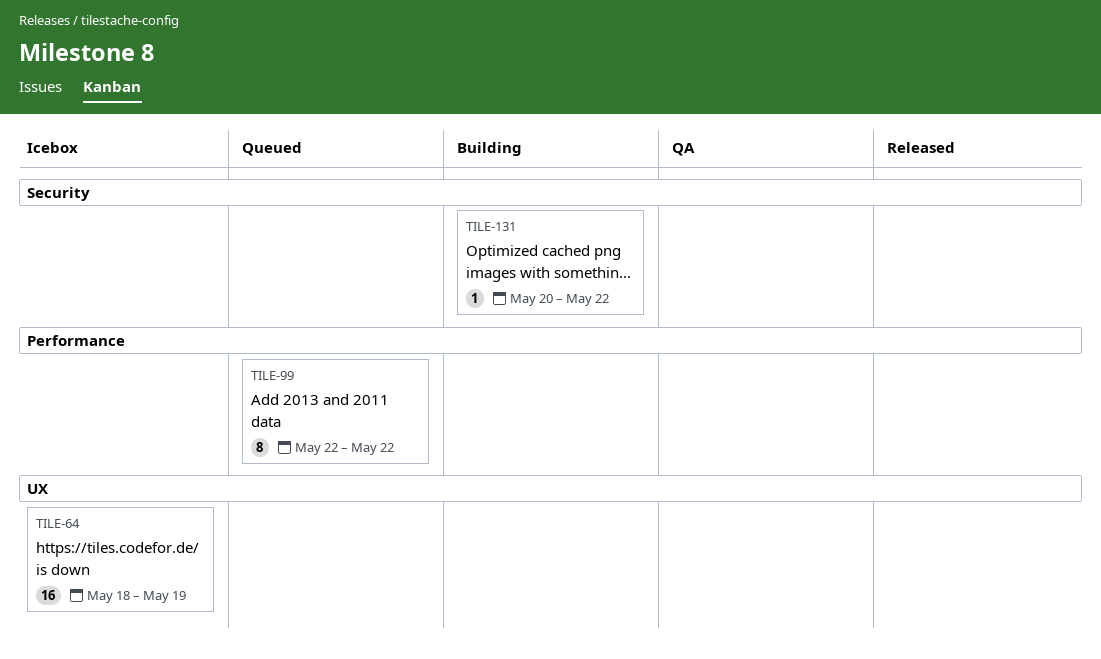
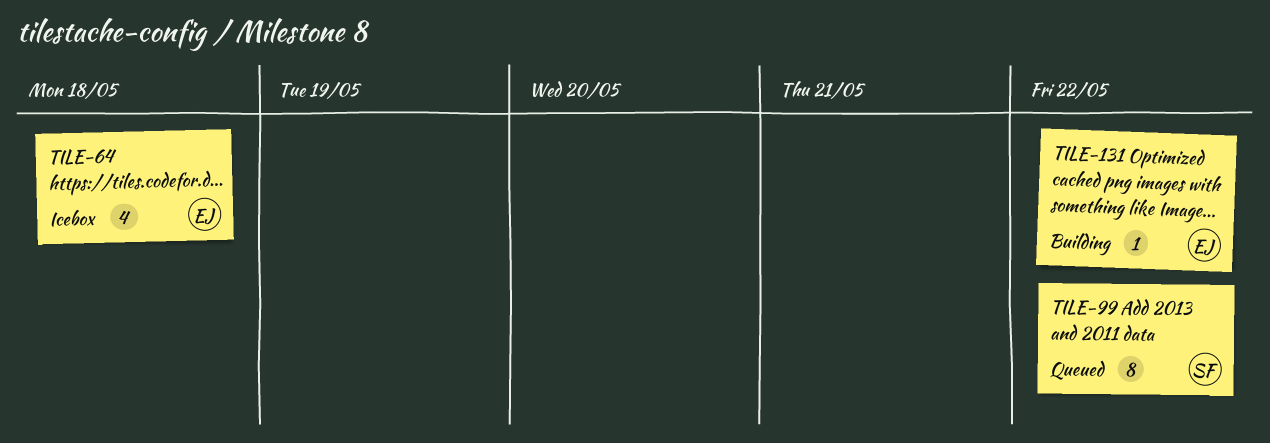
TILE-64, estimate: 16 -> 4
TILE-64, due: May 19 -> May 18

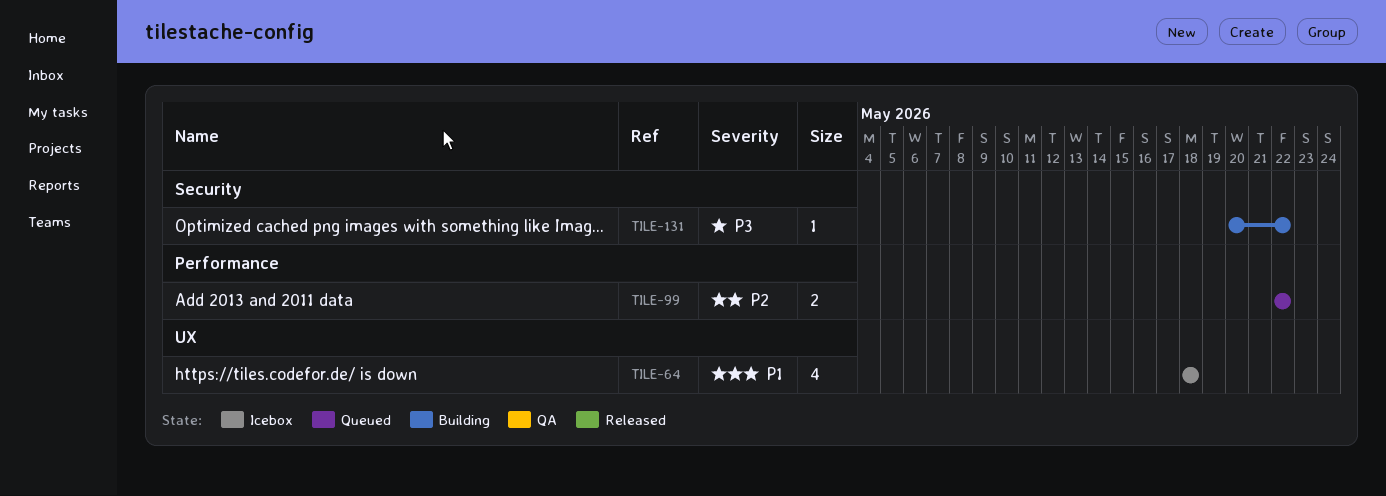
TILE-99, estimate: 8 -> 2

